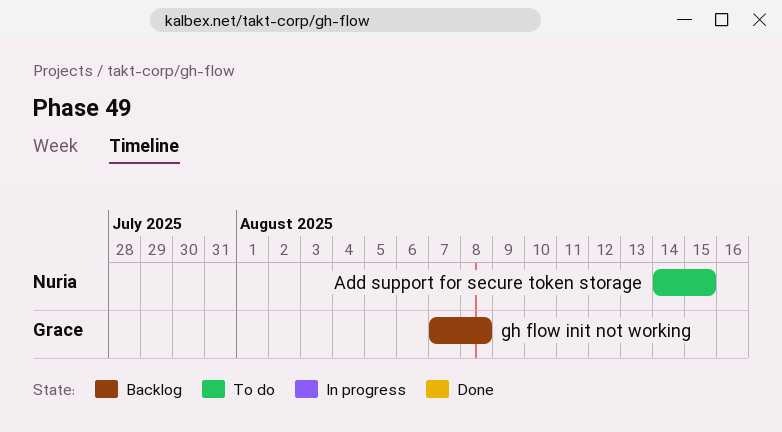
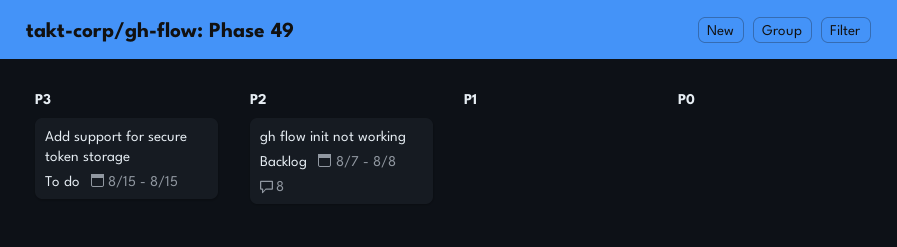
Add support for secure token storage, start: Aug 14 -> Aug 15

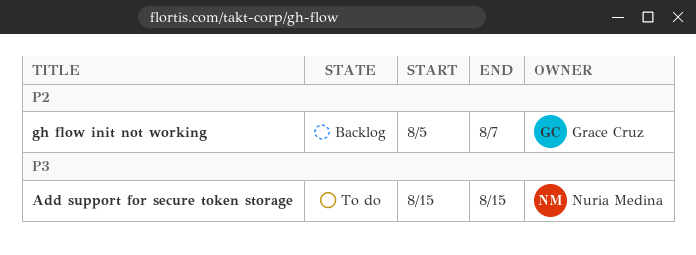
gh flow init not working, start: Aug 7 -> Aug 5
gh flow init not working, due: Aug 8 -> Aug 7

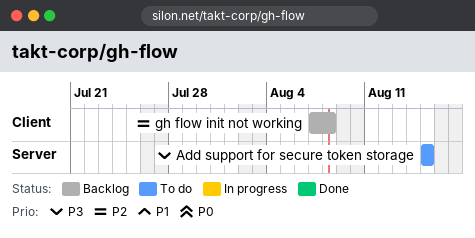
gh flow init not working, start: Aug 5 -> Aug 7
gh flow init not working, due: Aug 7 -> Aug 8

